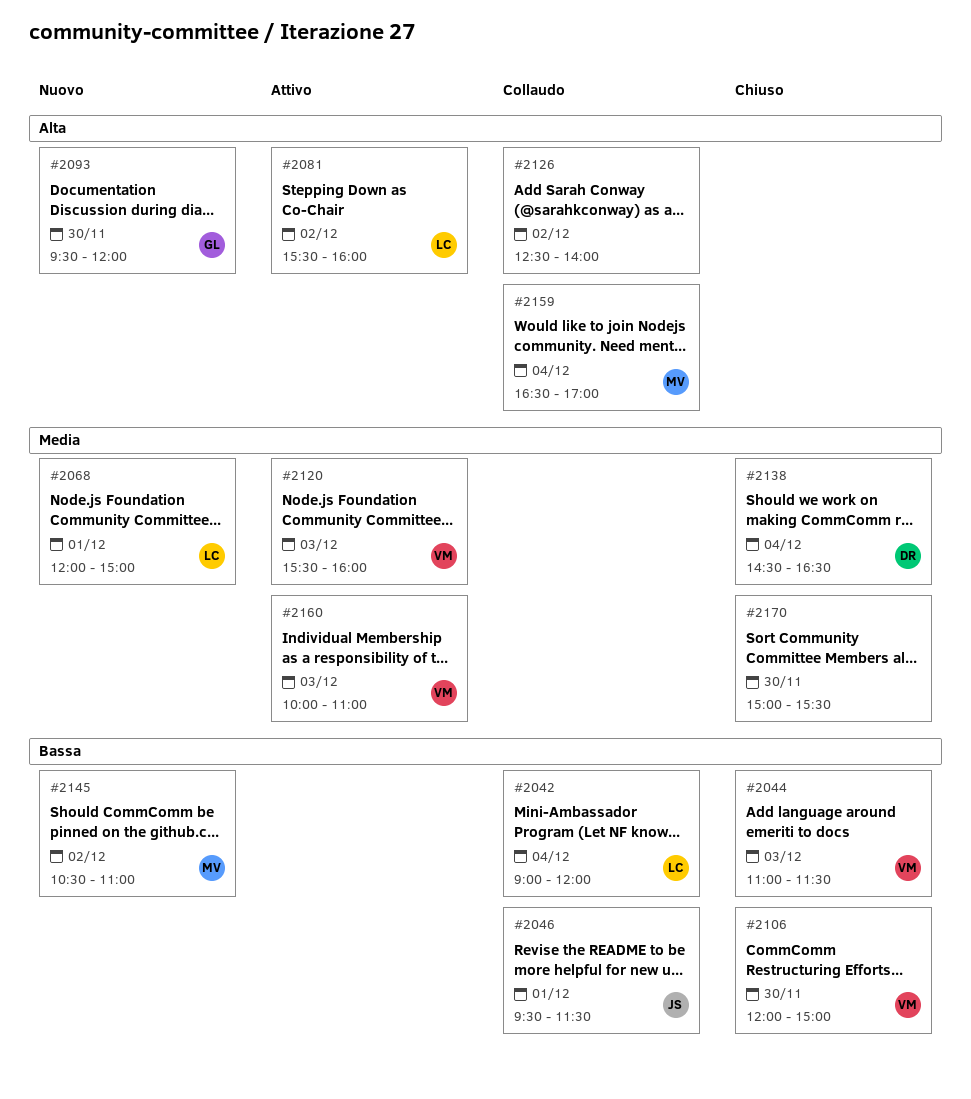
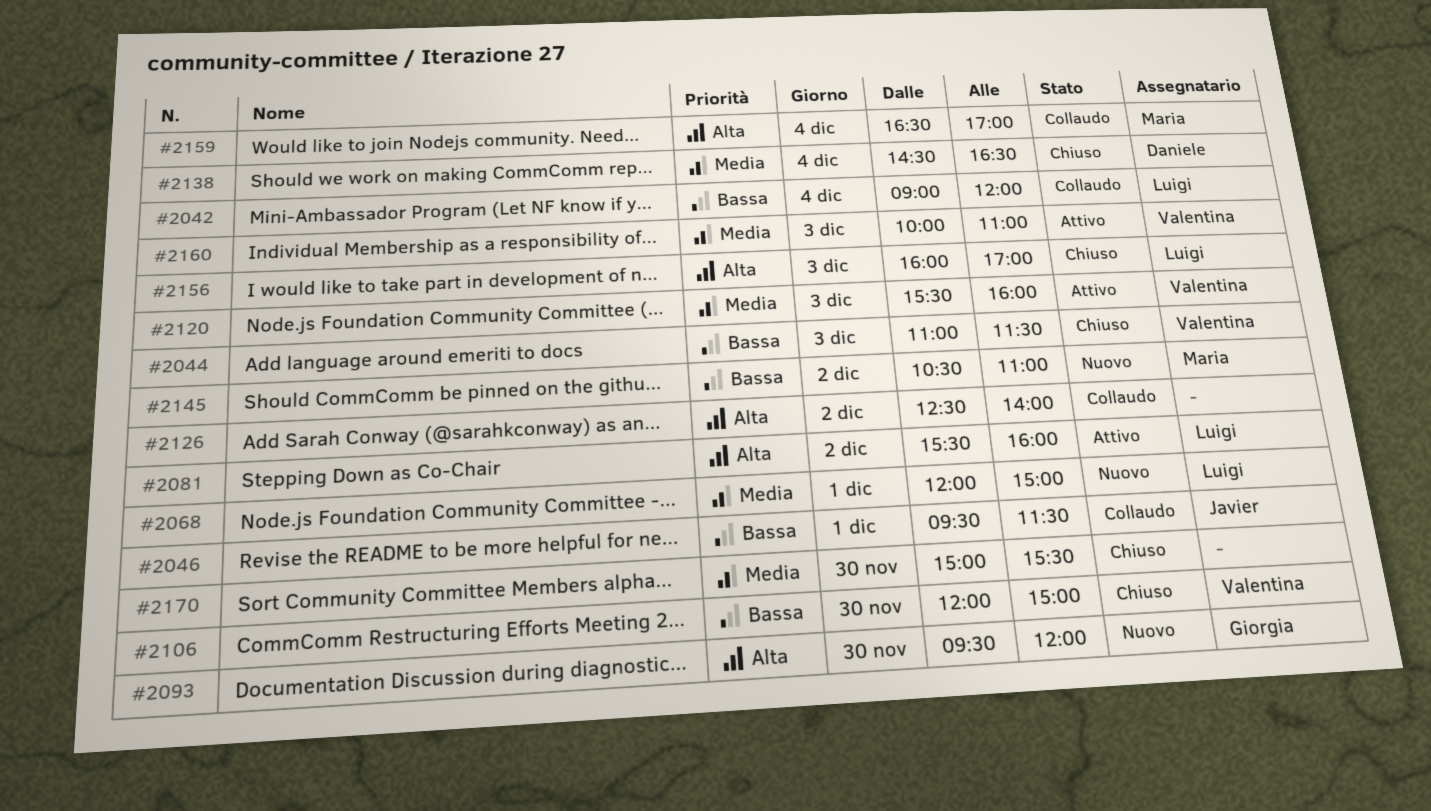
#2156: none -> present

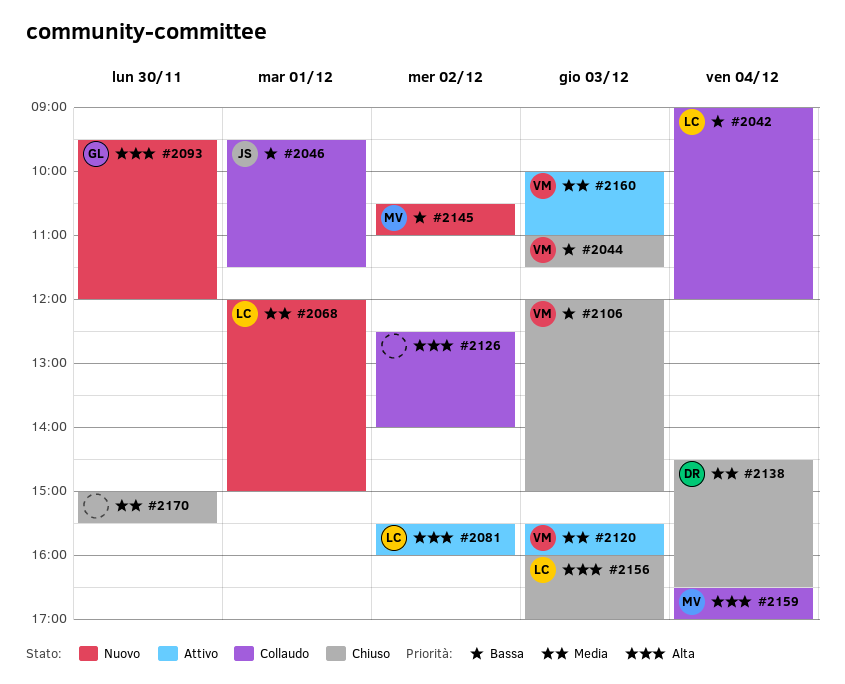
#2106, day: Nov 30 -> Dec 3

